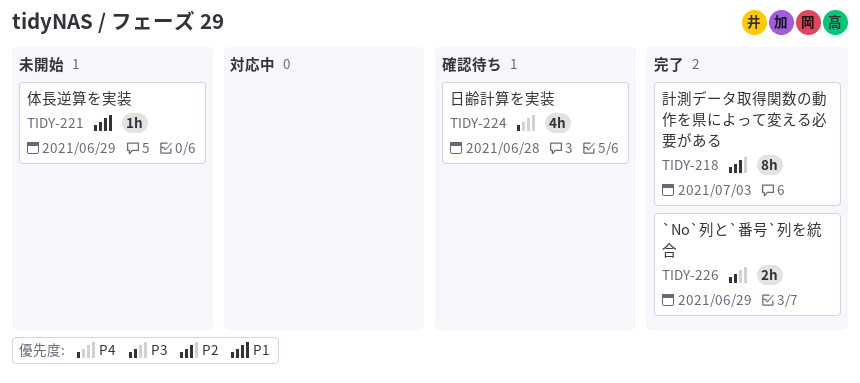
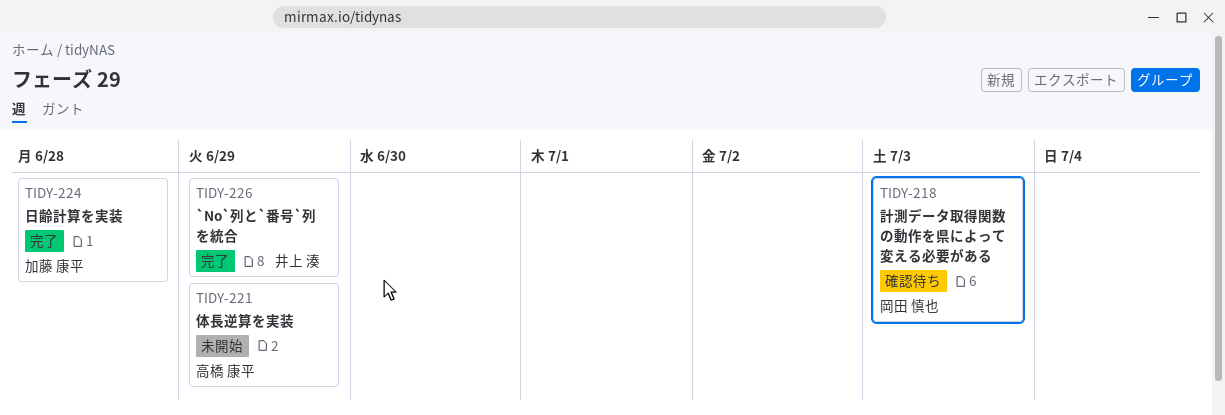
TIDY-218, status: 完了 -> 確認待ち
TIDY-224, status: 確認待ち -> 完了

